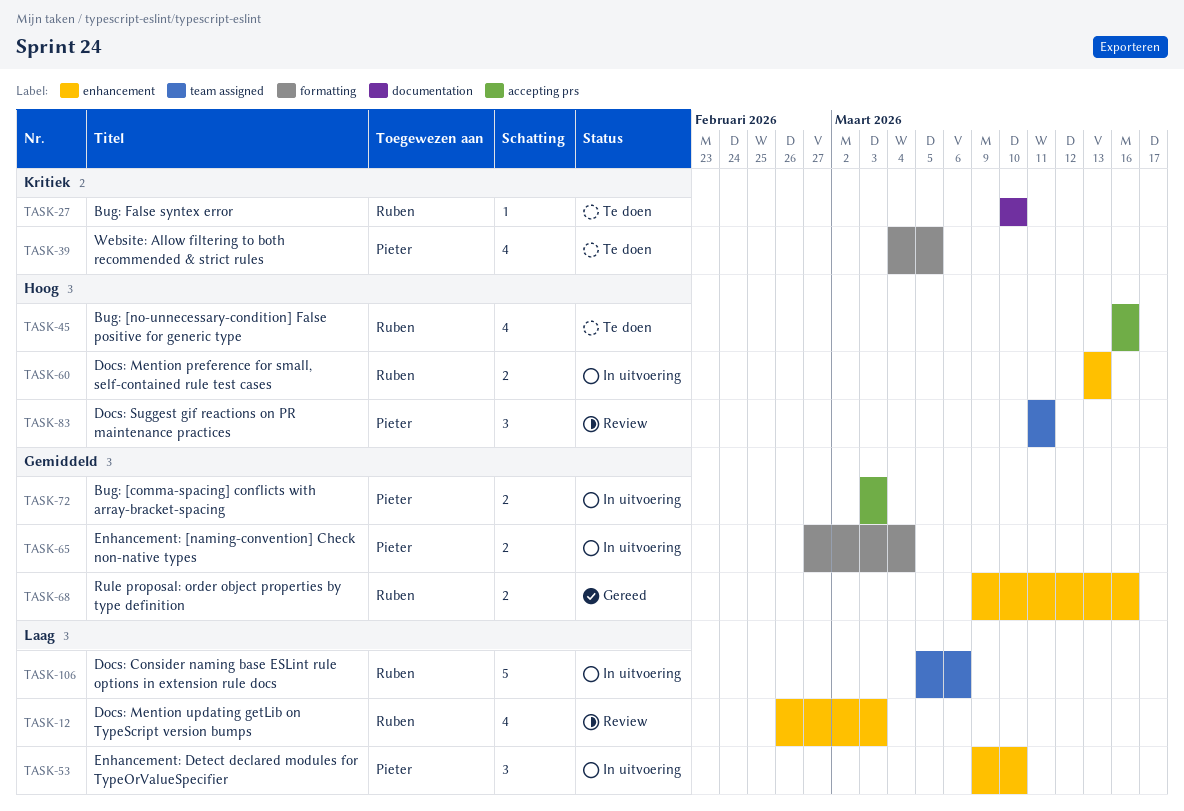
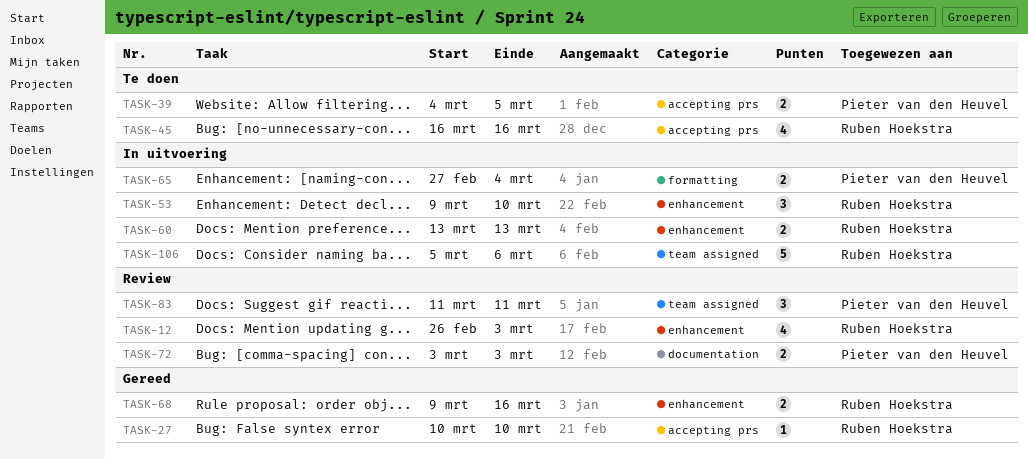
TASK-27, status: Te doen -> Gereed
TASK-27, label: documentation -> accepting prs
TASK-39, label: formatting -> accepting prs
TASK-39, estimate: 4 -> 2
TASK-53, owner: Pieter van den Heuvel -> Ruben Hoekstra
TASK-72, status: In uitvoering -> Review
TASK-72, label: accepting prs -> documentation

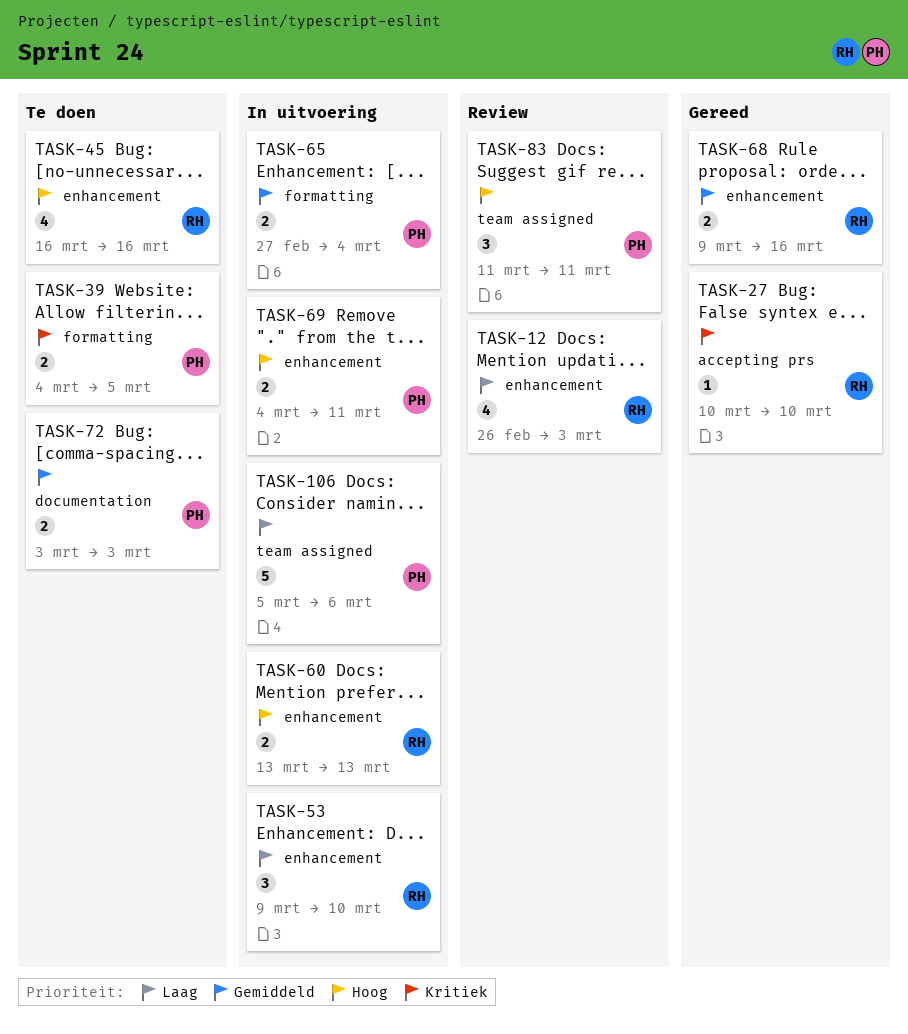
TASK-39, label: accepting prs -> formatting
TASK-45, label: accepting prs -> enhancement
TASK-69: none -> present
TASK-72, status: Review -> Te doen
TASK-106, owner: Ruben Hoekstra -> Pieter van den Heuvel

